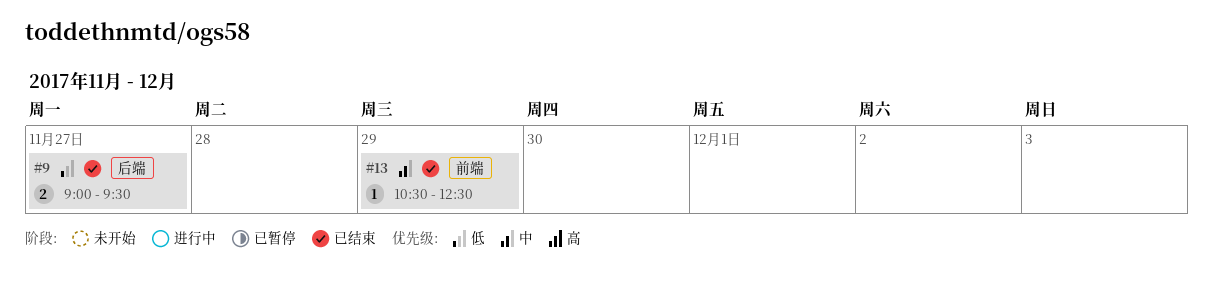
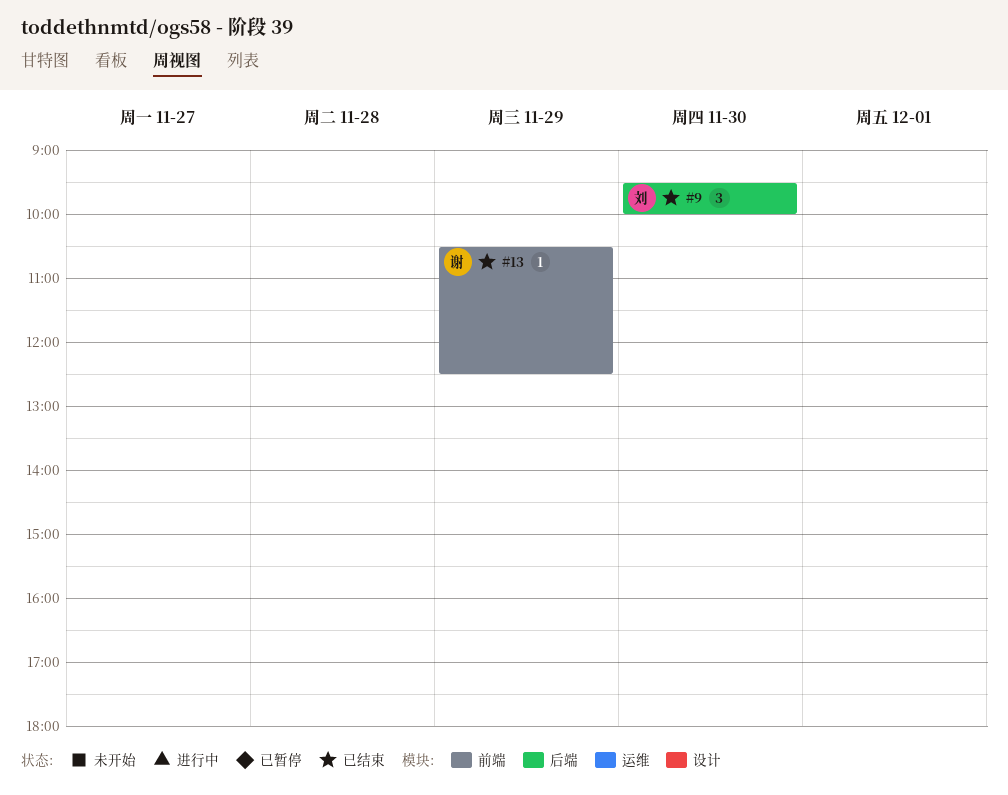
#9, estimate: 2 -> 3
#9, day: Nov 27 -> Nov 30
#9, begins: 09:00 -> 09:30
#9, ends: 09:30 -> 10:00

